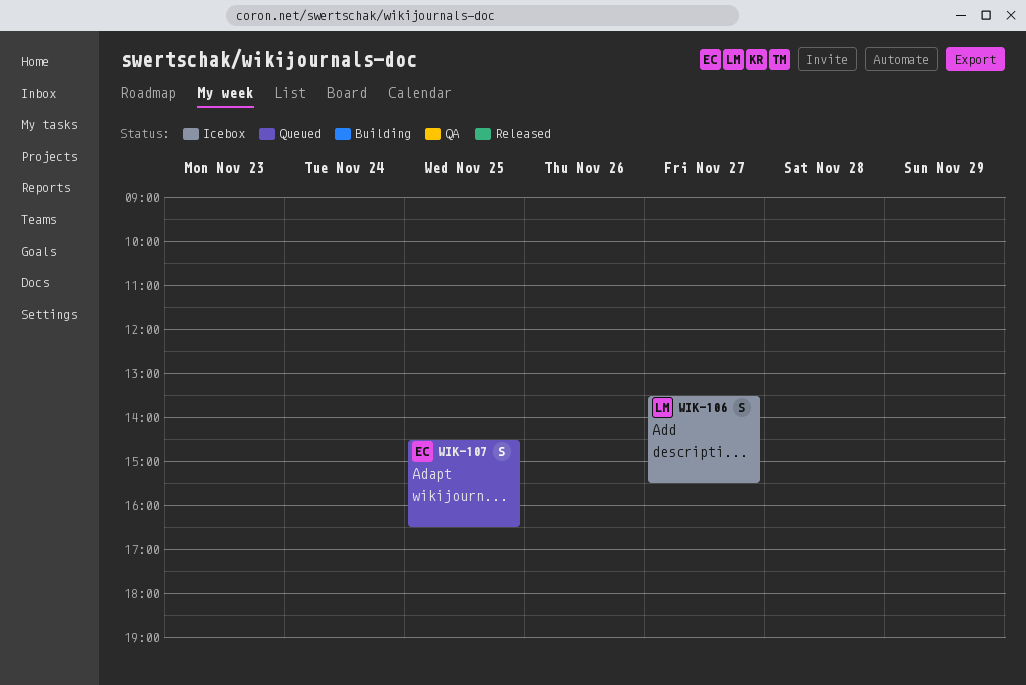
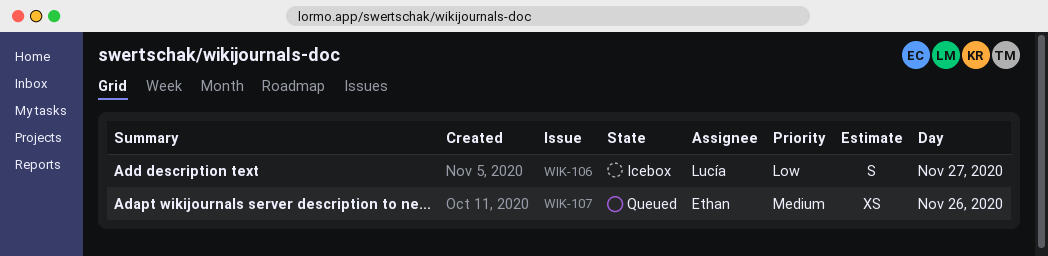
WIK-107, estimate: S -> XS
WIK-107, day: Nov 25 -> Nov 26

